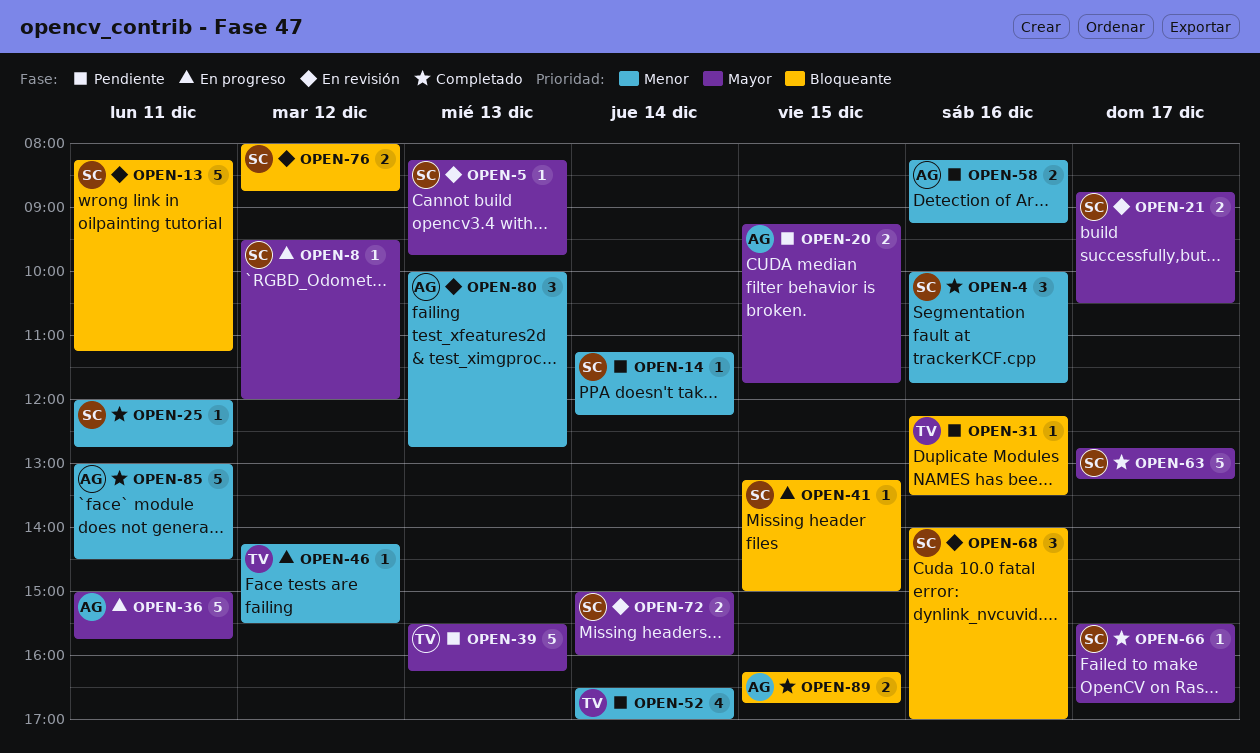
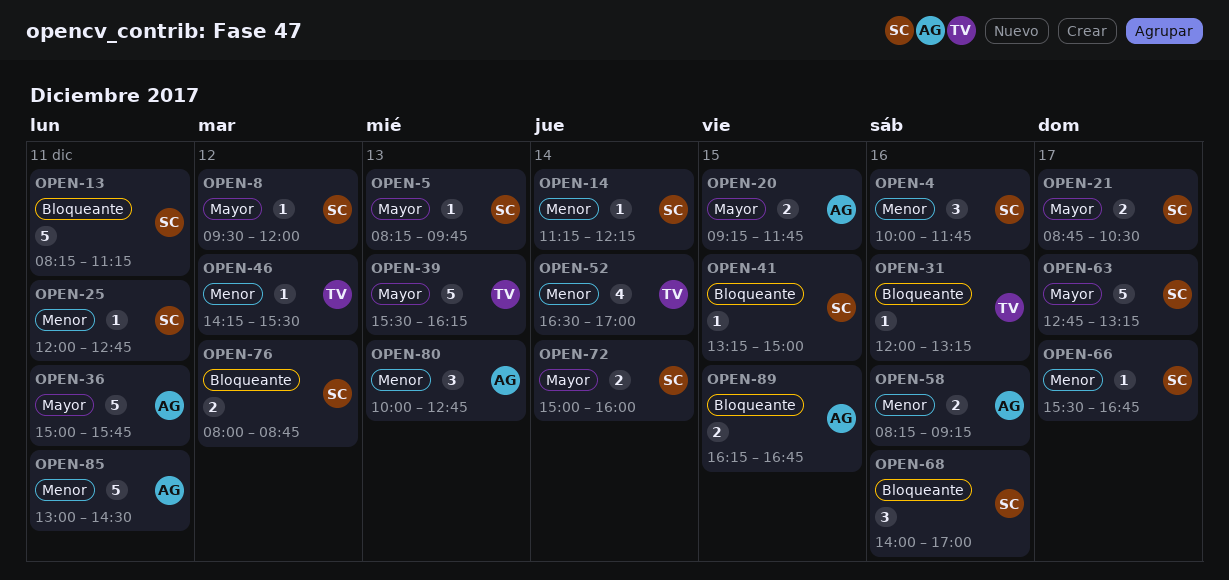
OPEN-31, begins: 12:15 -> 12:00
OPEN-31, ends: 13:30 -> 13:15
OPEN-66, priority: Mayor -> Menor

